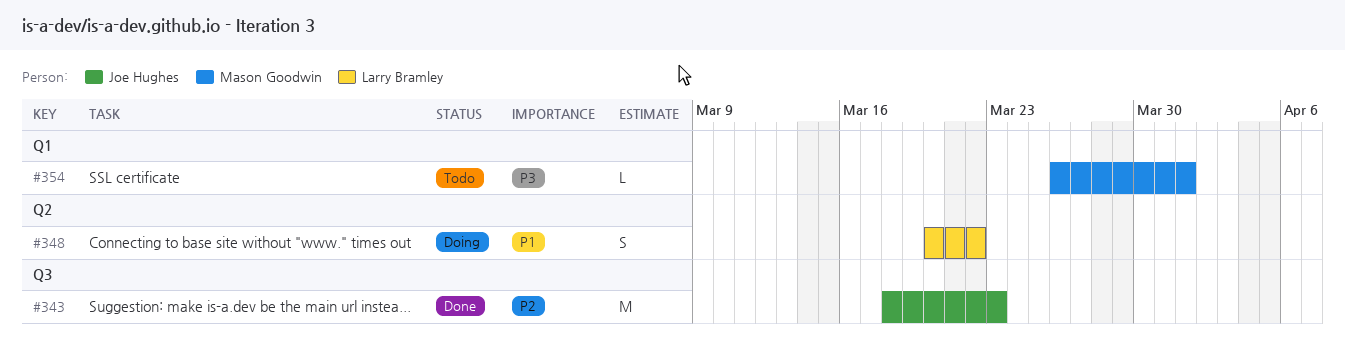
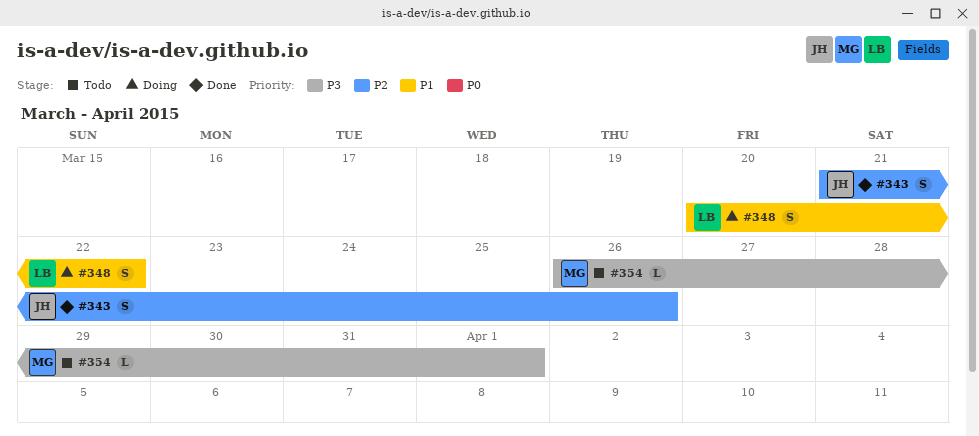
#343, estimate: M -> S
#343, start: Mar 18 -> Mar 21
#343, due: Mar 23 -> Mar 26

